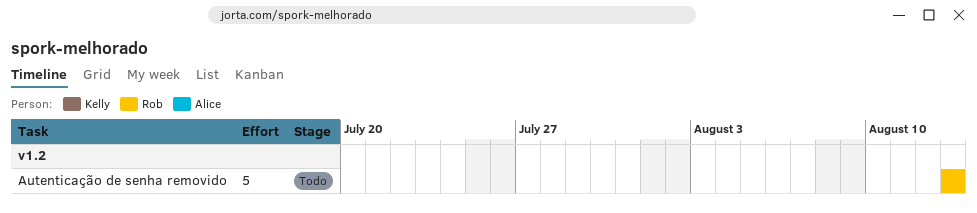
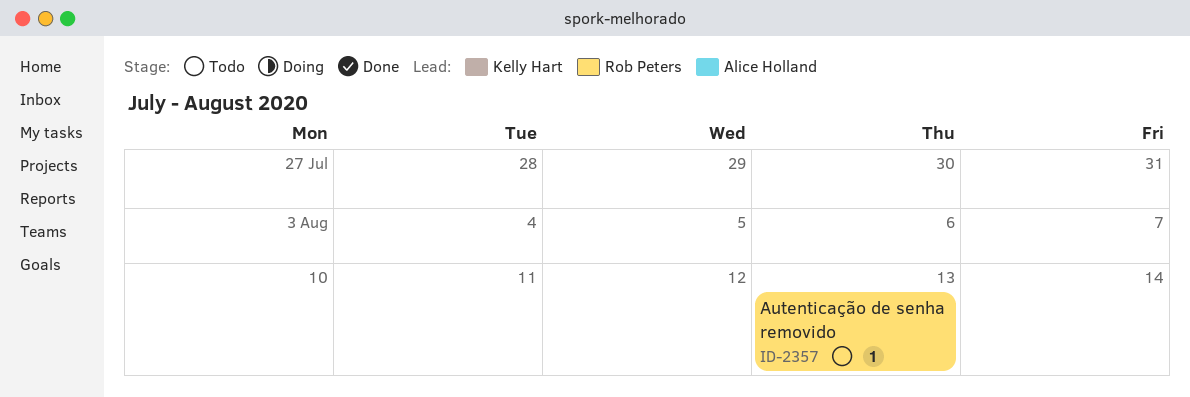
Autenticação de senha removido, estimate: 5 -> 1

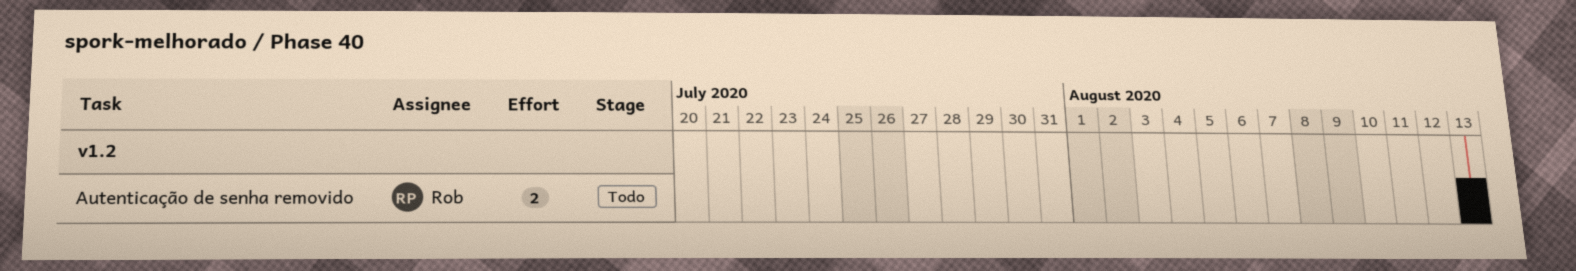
Autenticação de senha removido, estimate: 1 -> 2

